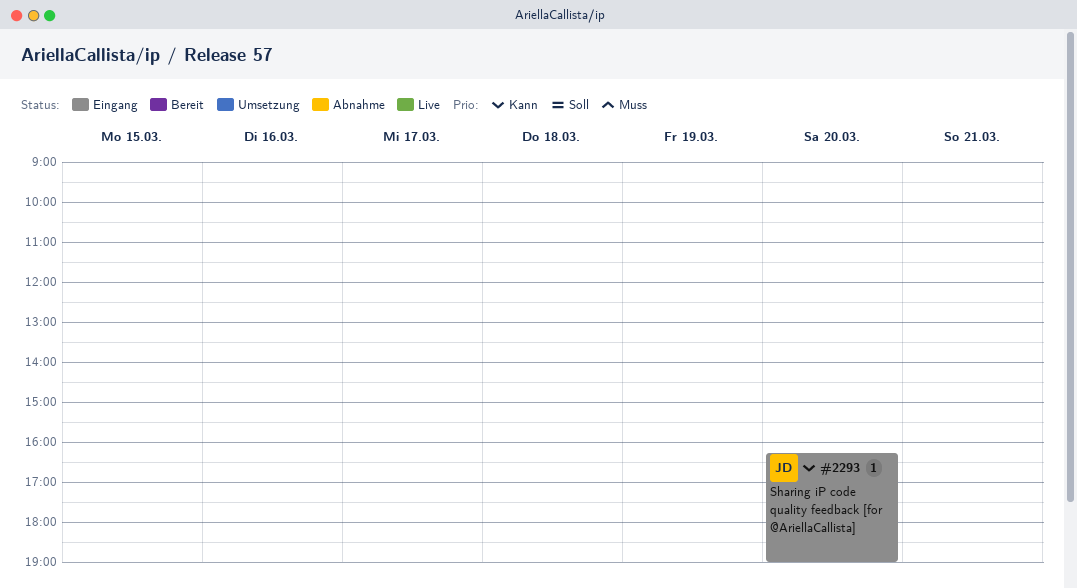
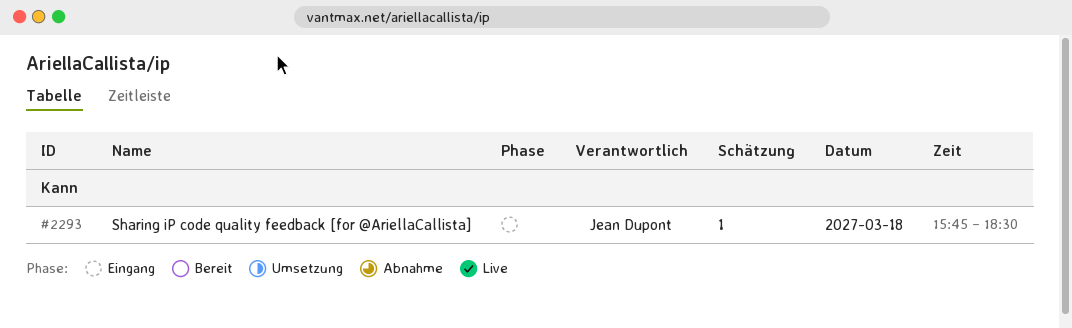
#2293, day: Mar 20 -> Mar 18
#2293, begins: 16:15 -> 15:45
#2293, ends: 19:00 -> 18:30

